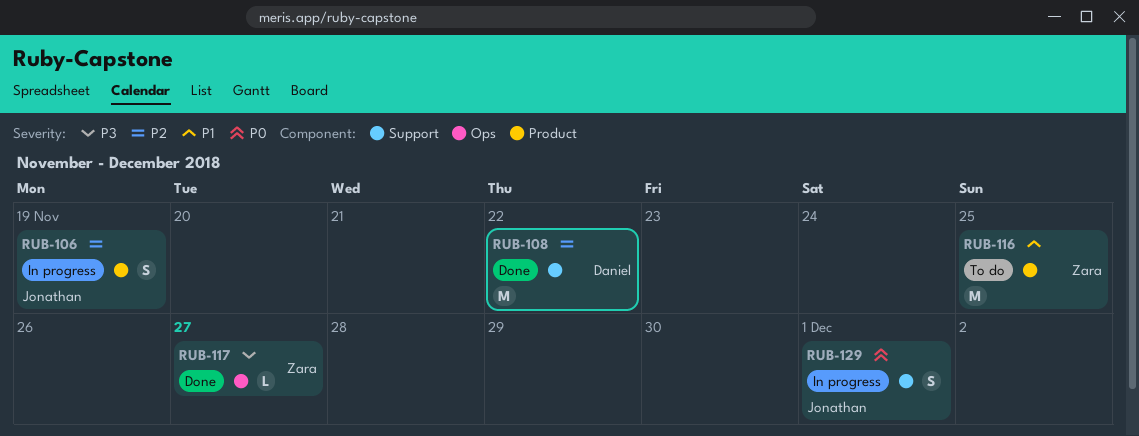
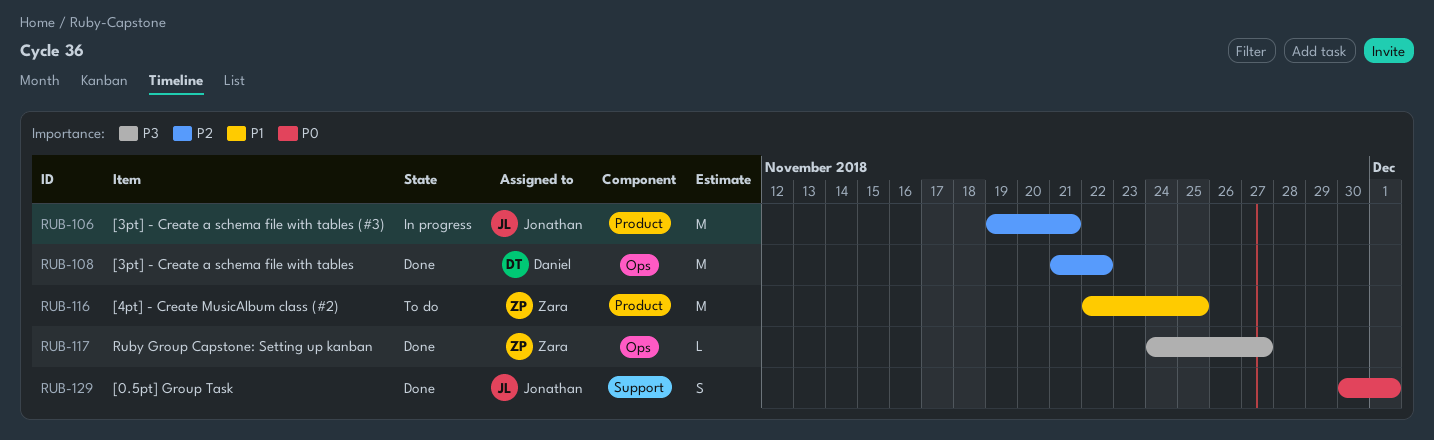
RUB-106, estimate: S -> M
RUB-106, due: Nov 19 -> Nov 21
RUB-108, label: Support -> Ops
RUB-129, status: In progress -> Done

